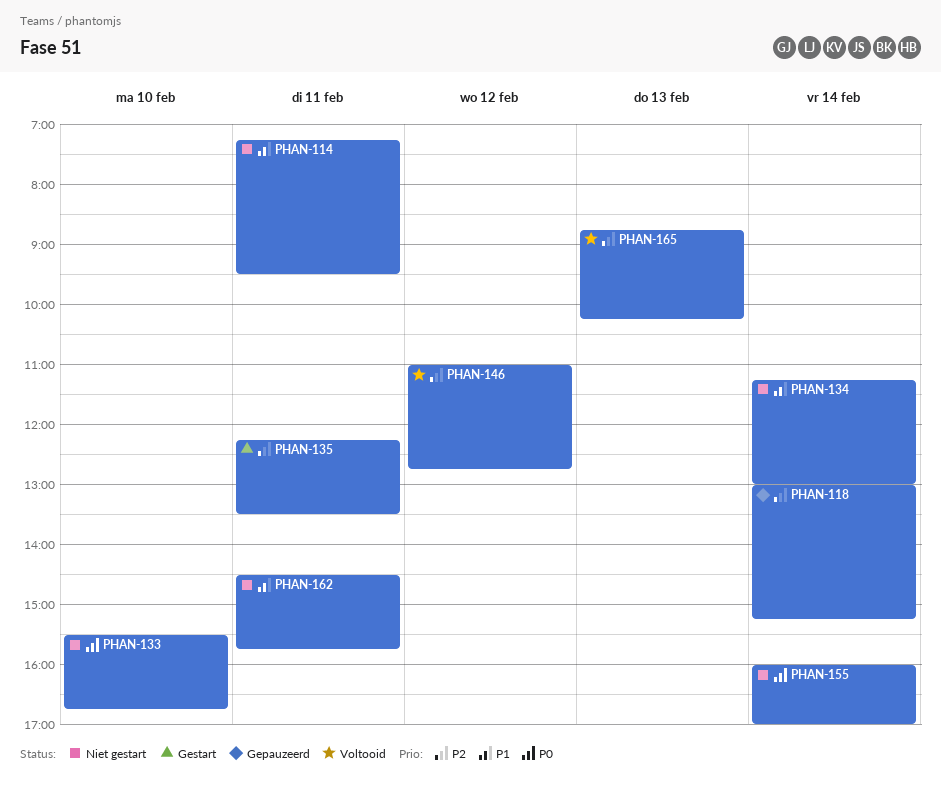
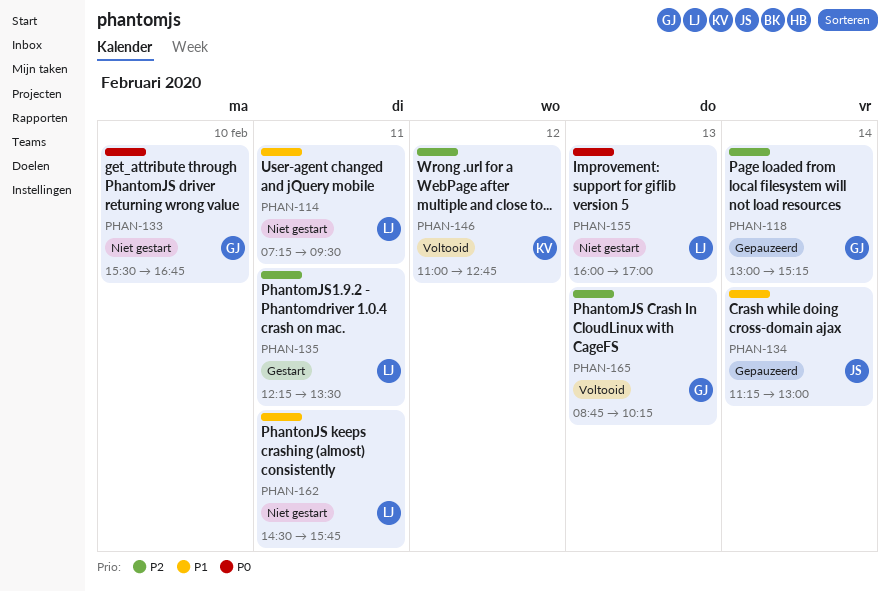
PHAN-134, status: Niet gestart -> Gepauzeerd
PHAN-155, day: Feb 14 -> Feb 13

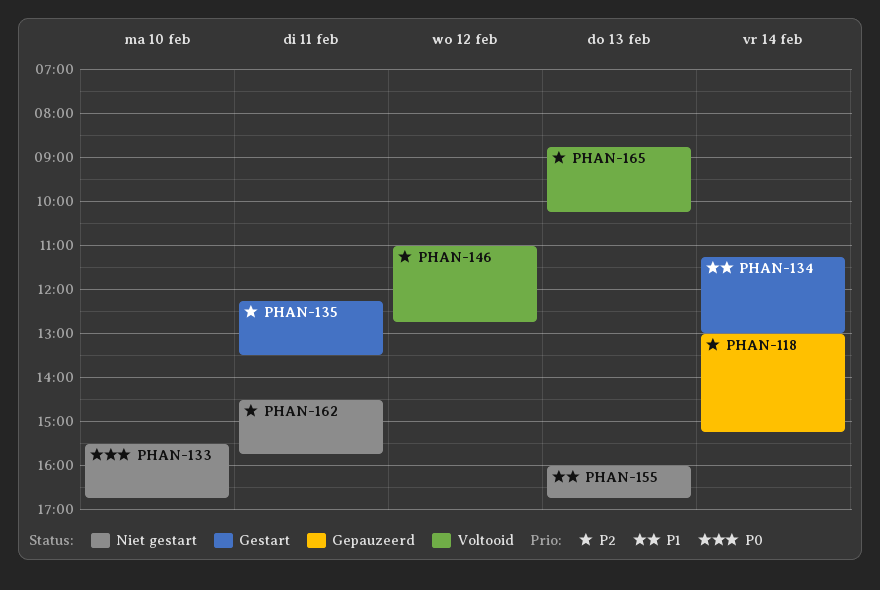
PHAN-114: present -> none
PHAN-134, status: Gepauzeerd -> Gestart
PHAN-155, priority: P0 -> P1
PHAN-155, ends: 17:00 -> 16:45
PHAN-162, priority: P1 -> P2

